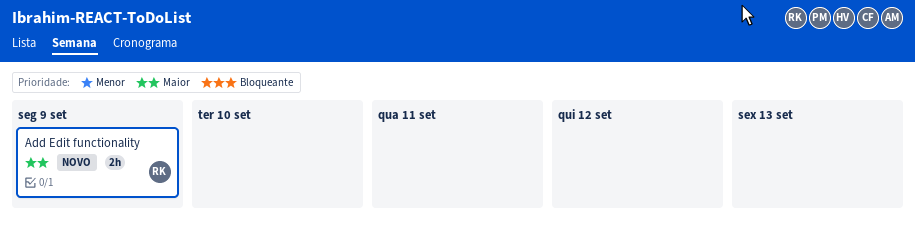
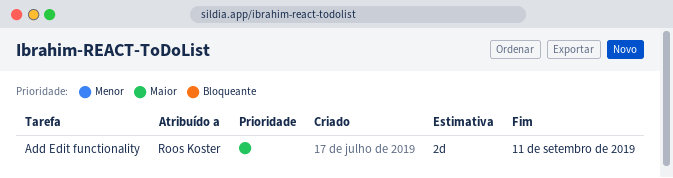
Add Edit functionality, estimate: 2h -> 2d
Add Edit functionality, due: Sep 9 -> Sep 11

